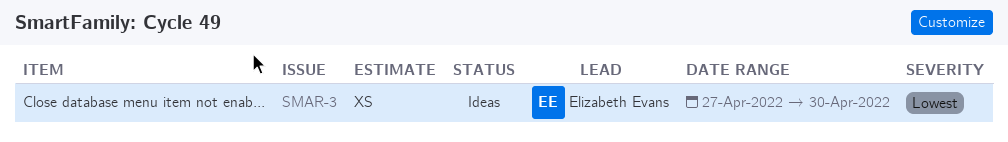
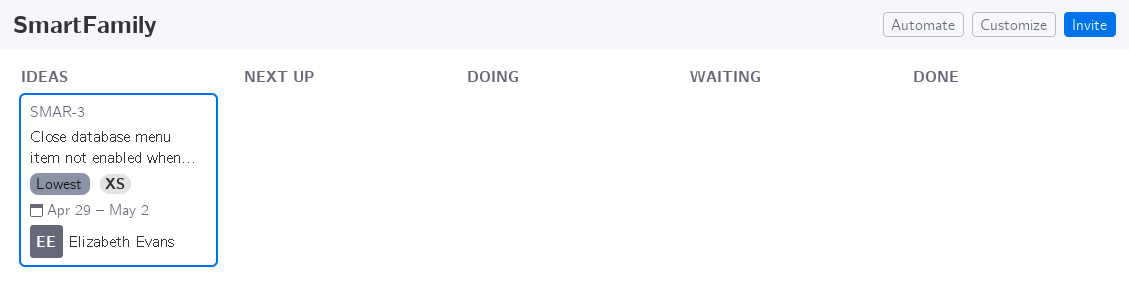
SMAR-3, start: Apr 27 -> Apr 29
SMAR-3, due: Apr 30 -> May 2

